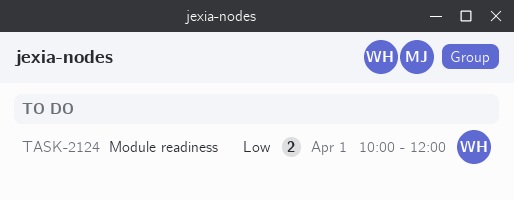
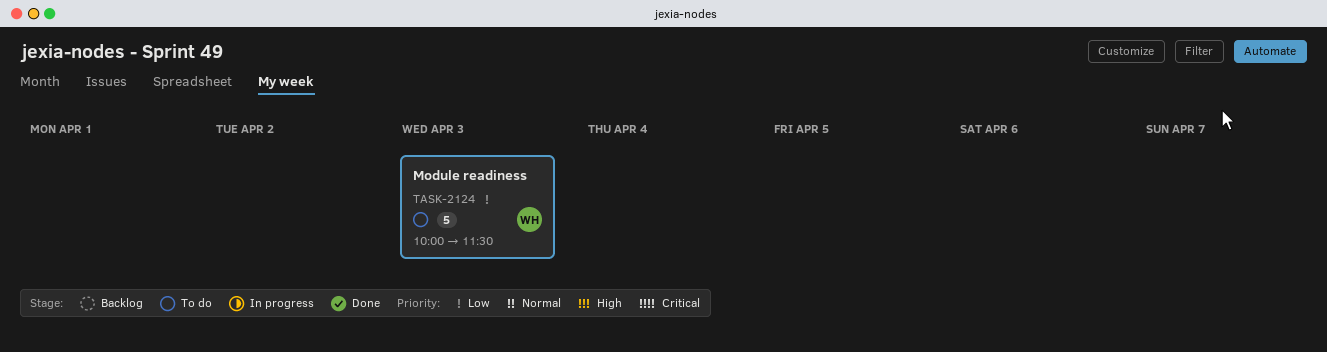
TASK-2124, estimate: 2 -> 5
TASK-2124, day: Apr 1 -> Apr 3
TASK-2124, ends: 12:00 -> 11:30

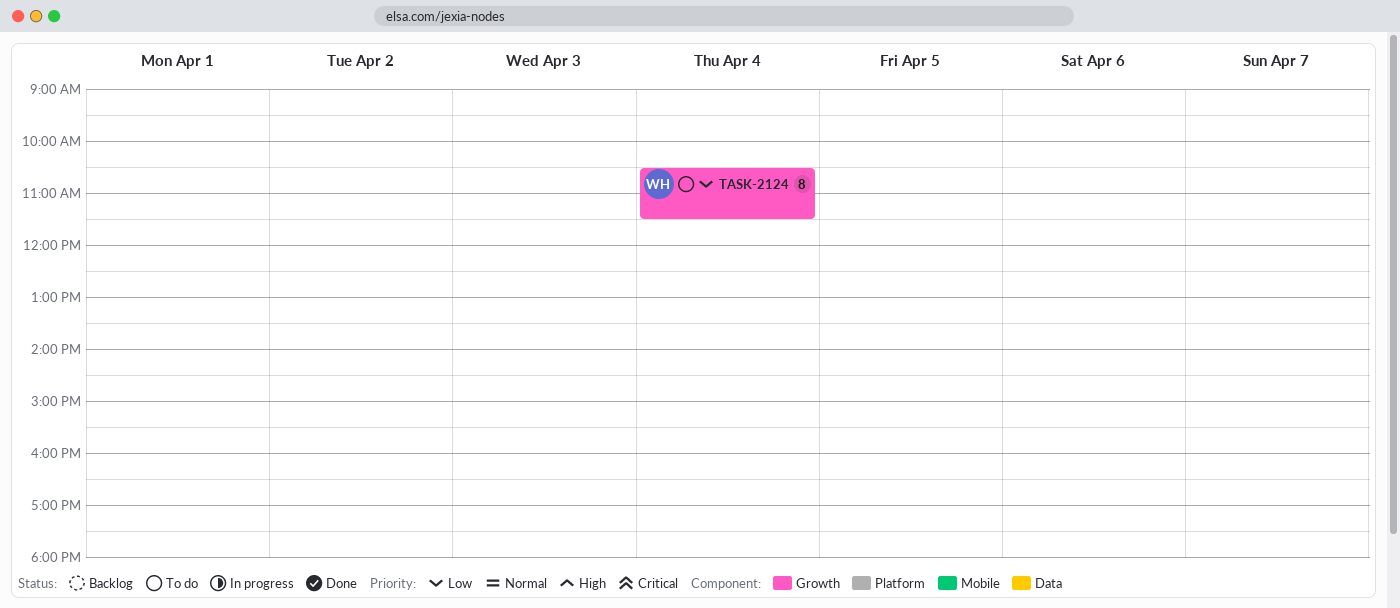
TASK-2124, estimate: 5 -> 8
TASK-2124, day: Apr 3 -> Apr 4
TASK-2124, begins: 10:00 -> 10:30

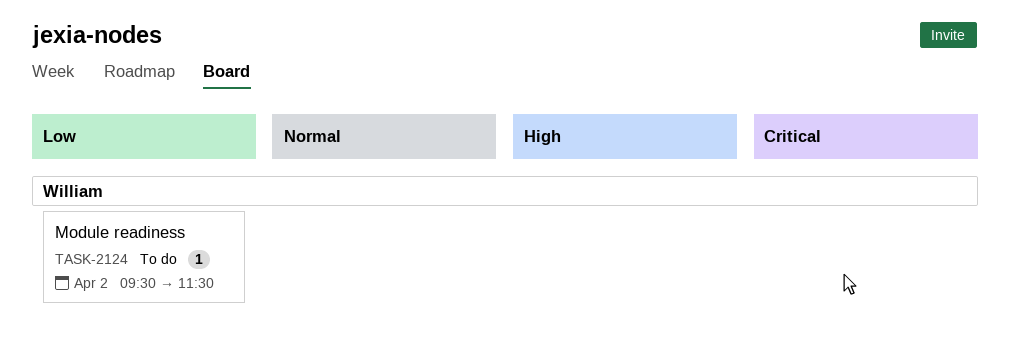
TASK-2124, estimate: 8 -> 1
TASK-2124, day: Apr 4 -> Apr 2
TASK-2124, begins: 10:30 -> 09:30

